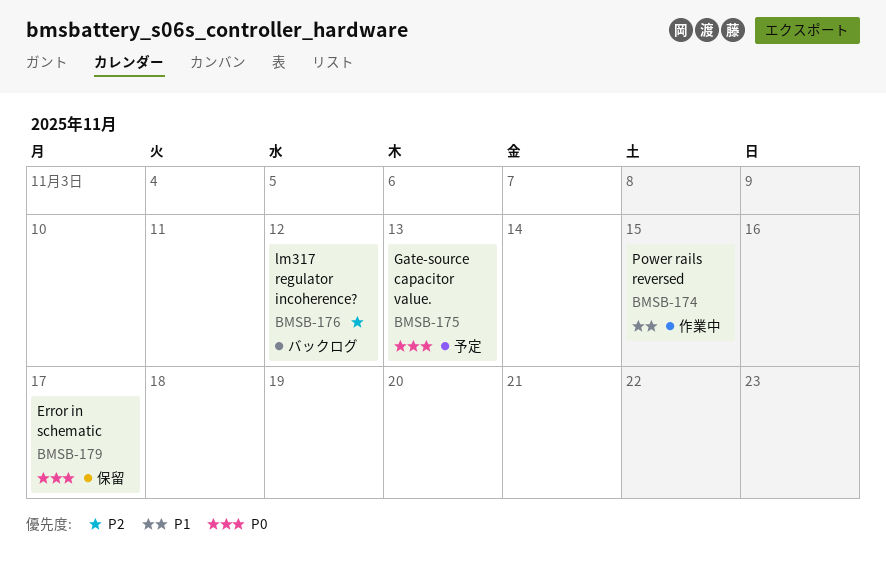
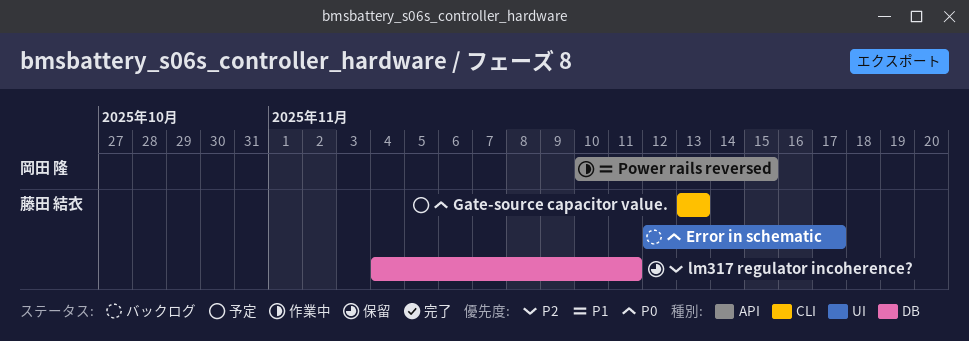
Error in schematic, status: 保留 -> バックログ
lm317 regulator incoherence?, status: バックログ -> 保留
lm317 regulator incoherence?, due: Nov 12 -> Nov 11

